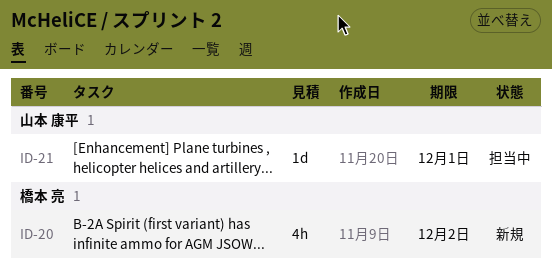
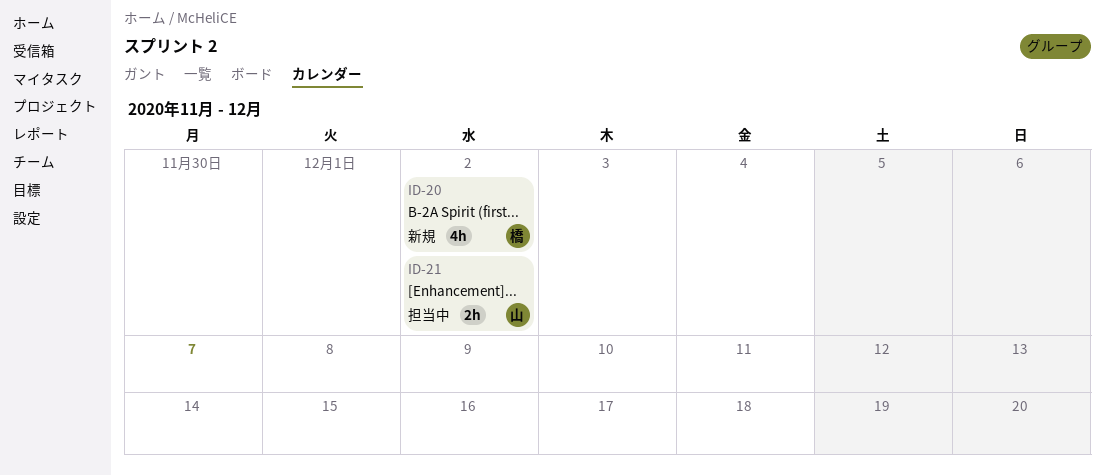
ID-21, estimate: 1d -> 2h
ID-21, due: Dec 1 -> Dec 2

